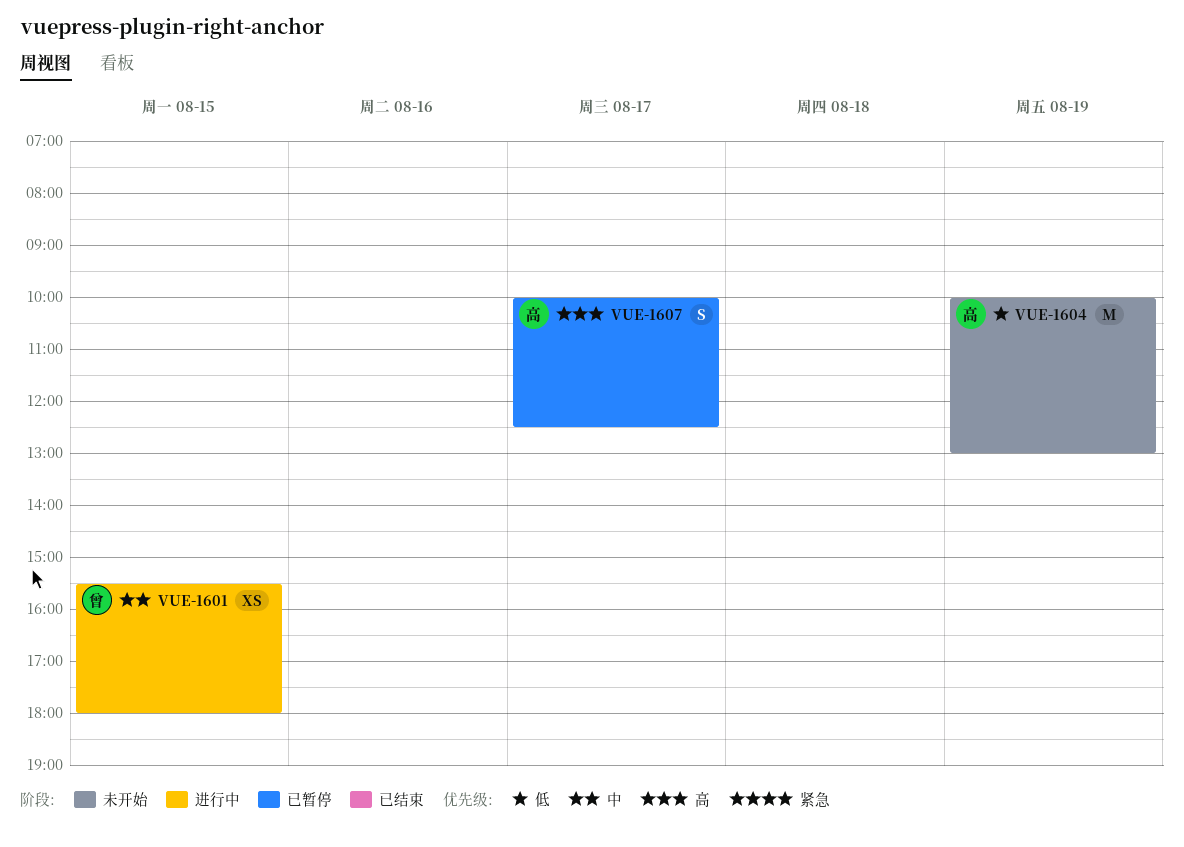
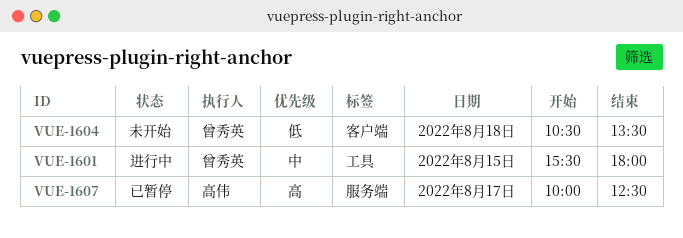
VUE-1604, owner: 高伟 -> 曾秀英
VUE-1604, day: Aug 19 -> Aug 18
VUE-1604, begins: 10:00 -> 10:30
VUE-1604, ends: 13:00 -> 13:30

